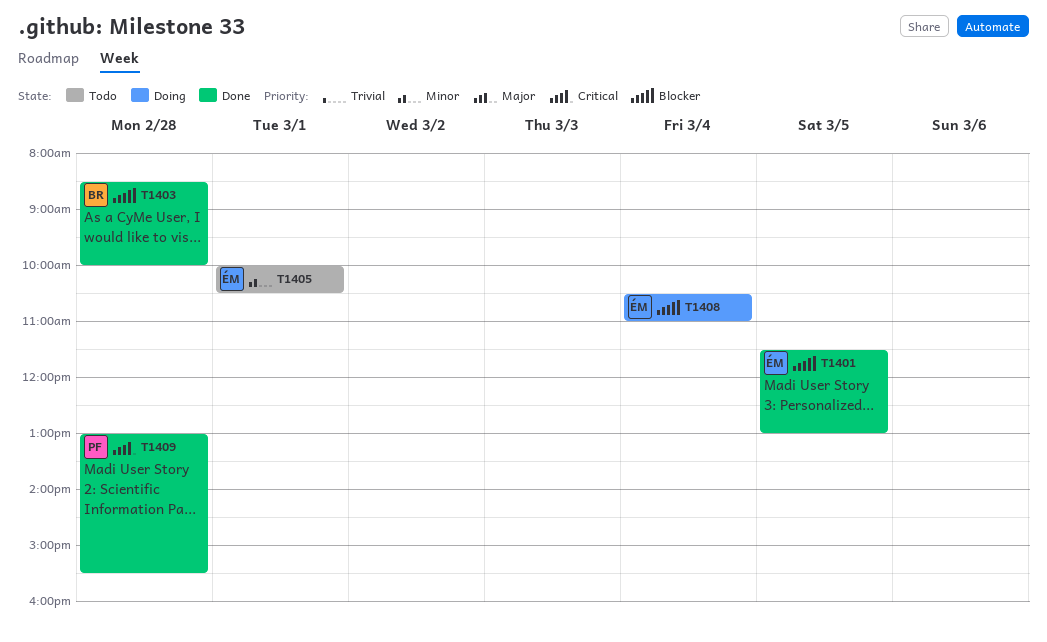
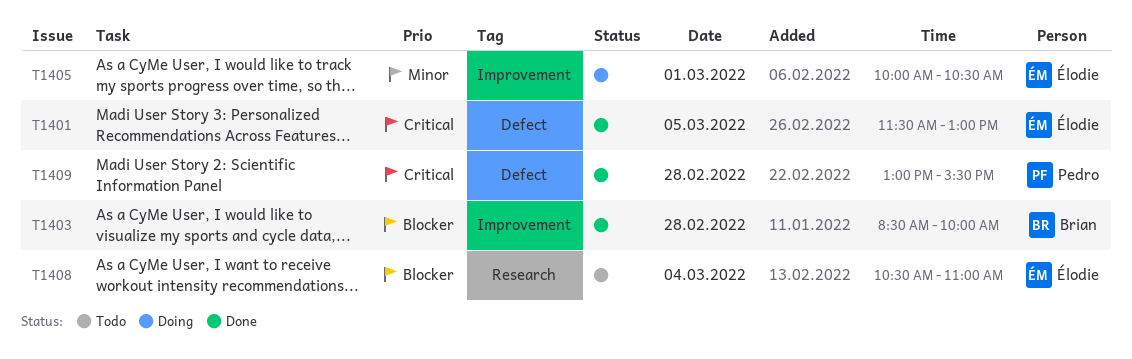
T1401, priority: Blocker -> Critical
T1405, status: Todo -> Doing
T1408, status: Doing -> Todo

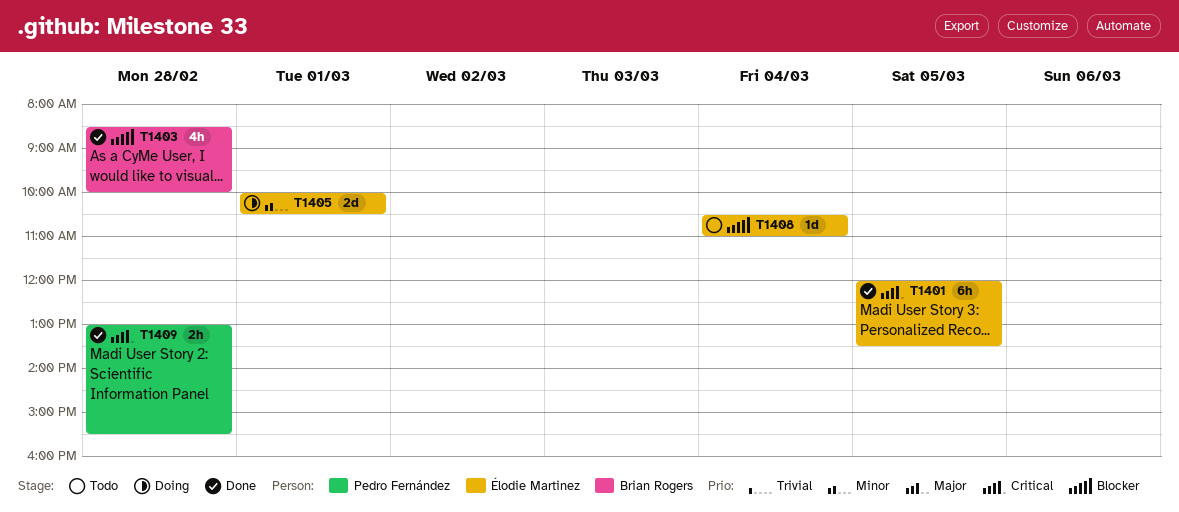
T1401, begins: 11:30 -> 12:00
T1401, ends: 13:00 -> 13:30

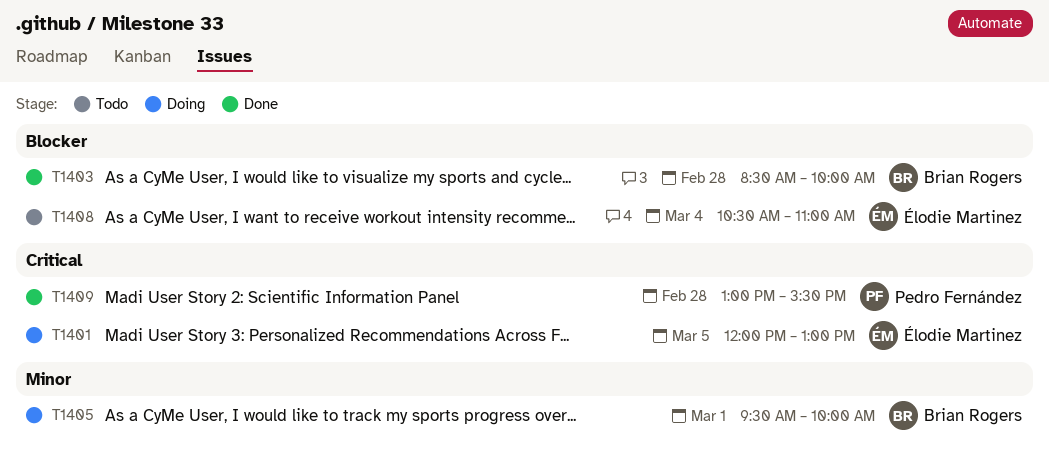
T1401, status: Done -> Doing
T1401, ends: 13:30 -> 13:00
T1405, owner: Élodie Martinez -> Brian Rogers
T1405, begins: 10:00 -> 09:30
T1405, ends: 10:30 -> 10:00

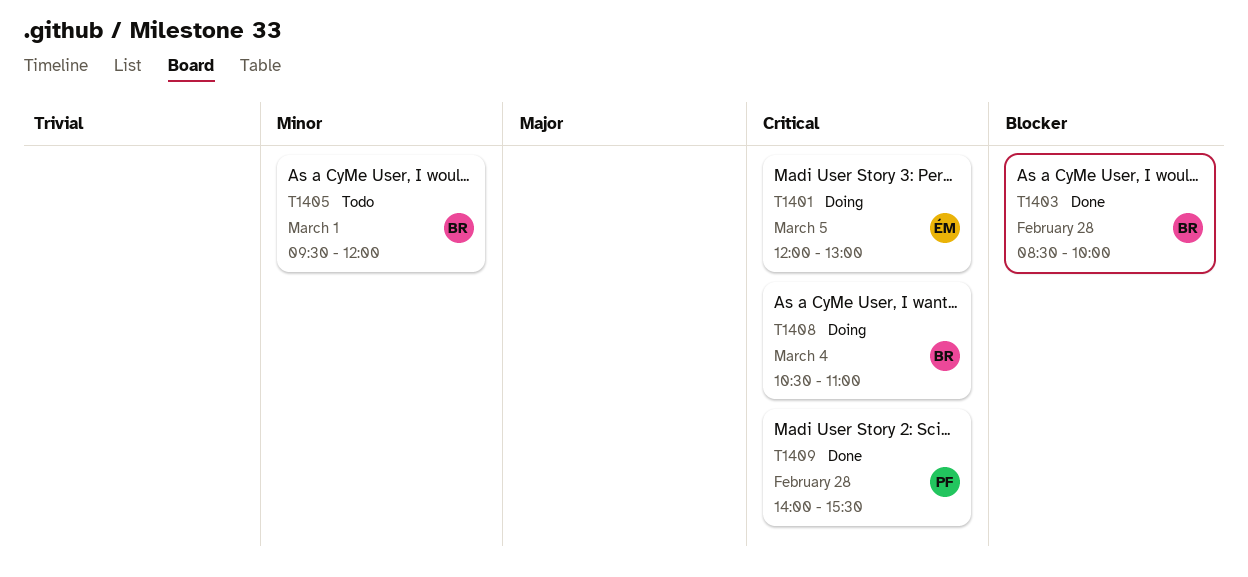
T1405, status: Doing -> Todo
T1405, ends: 10:00 -> 12:00
T1408, status: Todo -> Doing
T1408, owner: Élodie Martinez -> Brian Rogers
T1408, priority: Blocker -> Critical
T1409, begins: 13:00 -> 14:00

